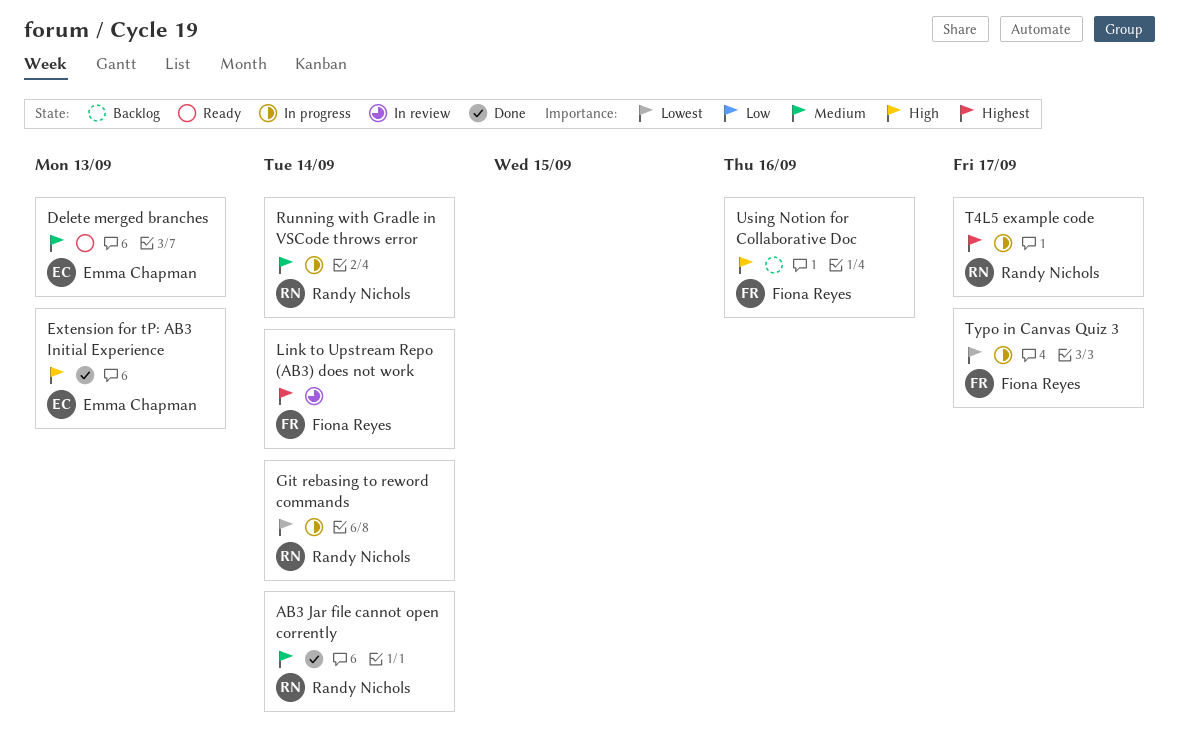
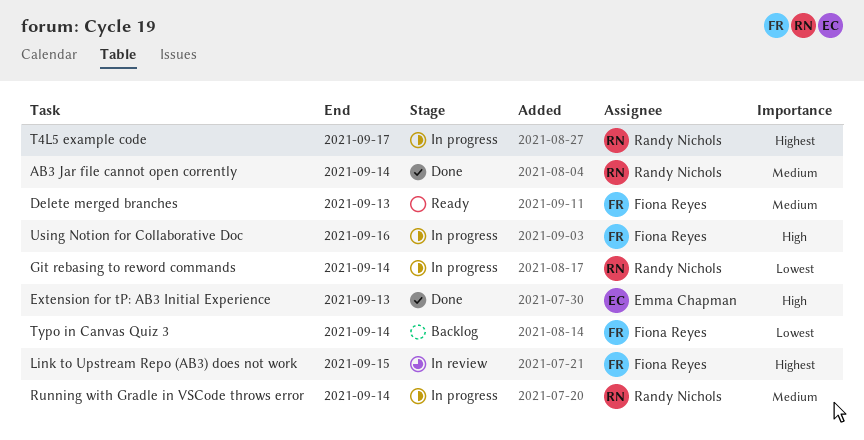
Delete merged branches, owner: Emma Chapman -> Fiona Reyes
Link to Upstream Repo (AB3) does not work, due: Sep 14 -> Sep 15
Typo in Canvas Quiz 3, status: In progress -> Backlog
Typo in Canvas Quiz 3, due: Sep 17 -> Sep 14
Using Notion for Collaborative Doc, status: Backlog -> In progress

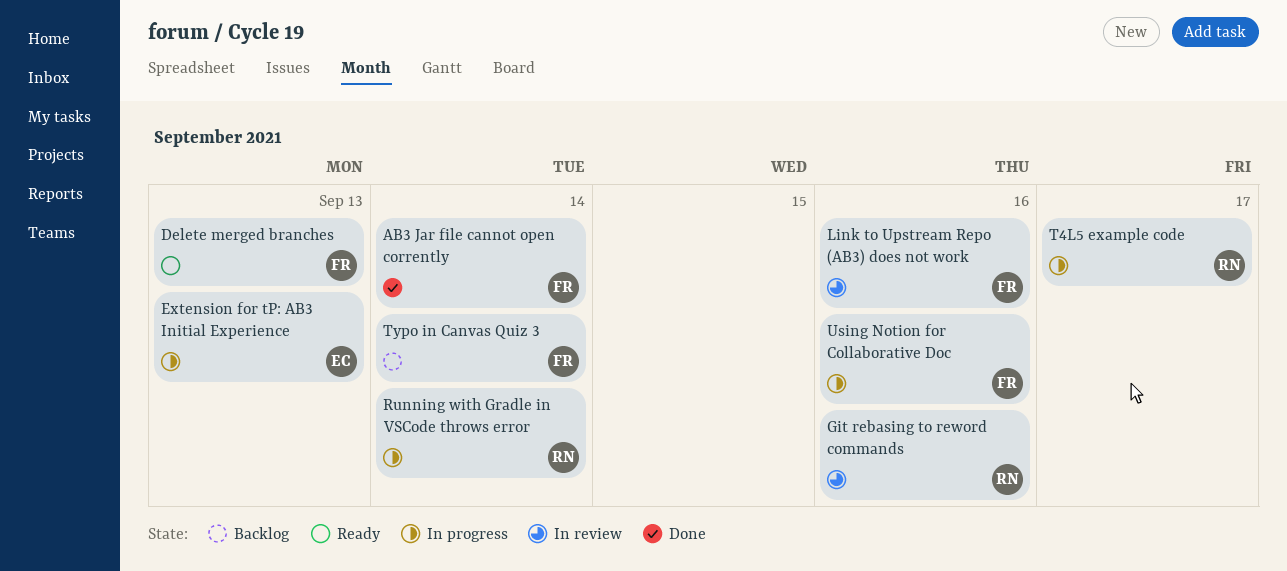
AB3 Jar file cannot open corrently, owner: Randy Nichols -> Fiona Reyes
Extension for tP: AB3 Initial Experience, status: Done -> In progress
Git rebasing to reword commands, status: In progress -> In review
Git rebasing to reword commands, due: Sep 14 -> Sep 16
Link to Upstream Repo (AB3) does not work, due: Sep 15 -> Sep 16

